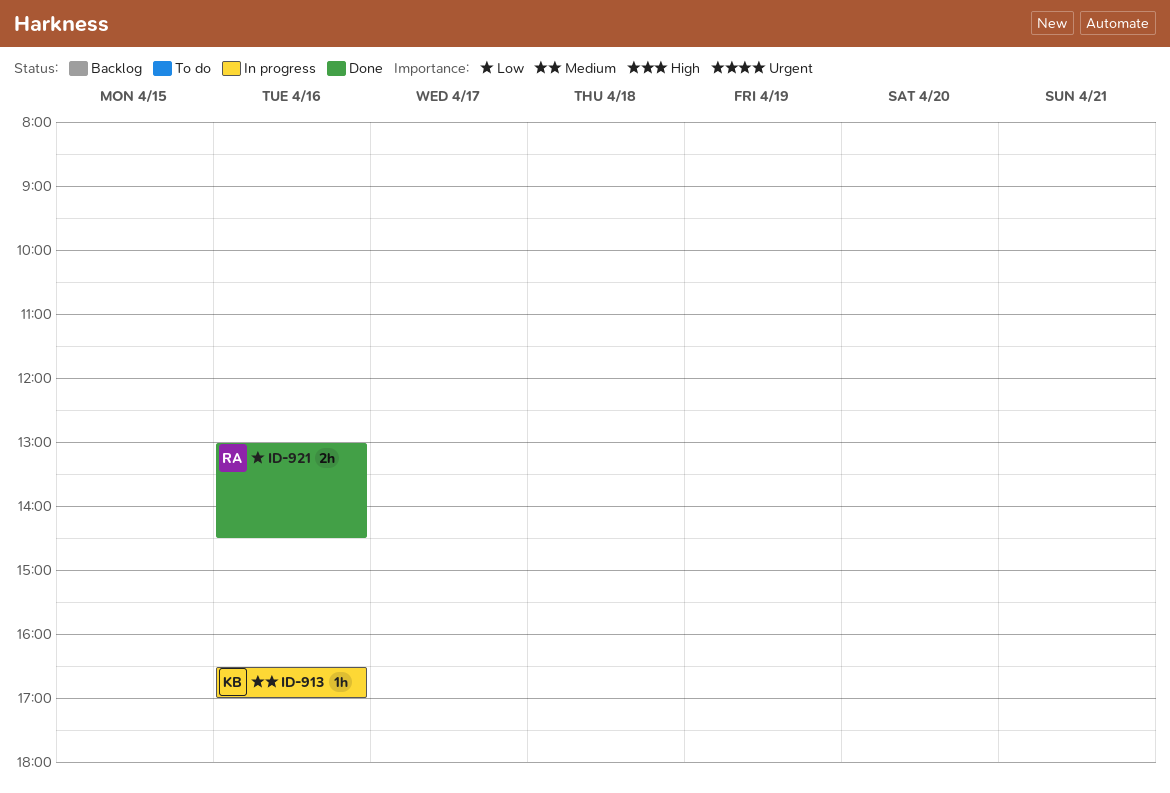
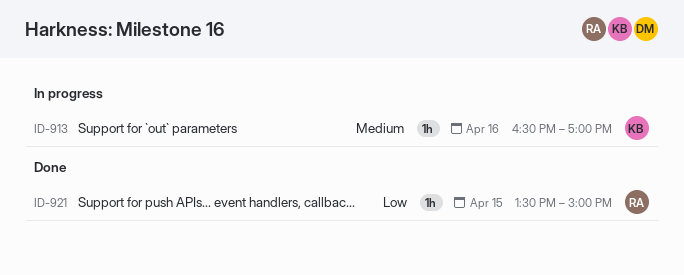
ID-921, estimate: 2h -> 1h
ID-921, day: Apr 16 -> Apr 15
ID-921, begins: 13:00 -> 13:30
ID-921, ends: 14:30 -> 15:00

